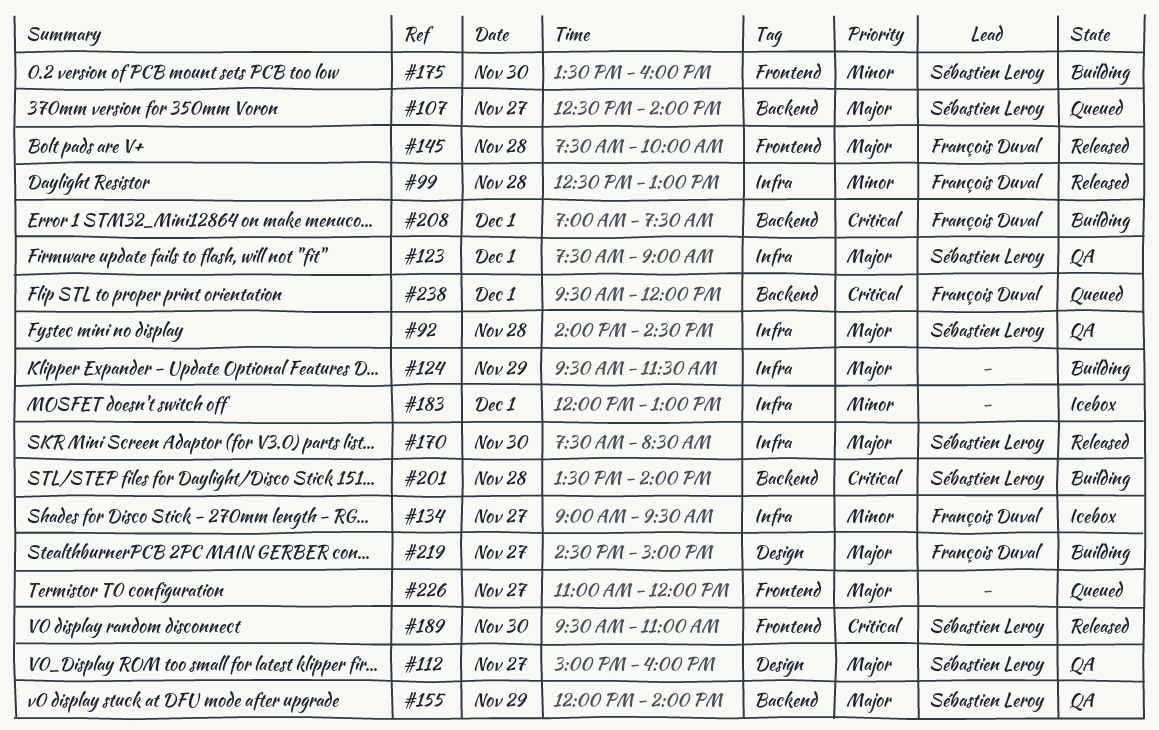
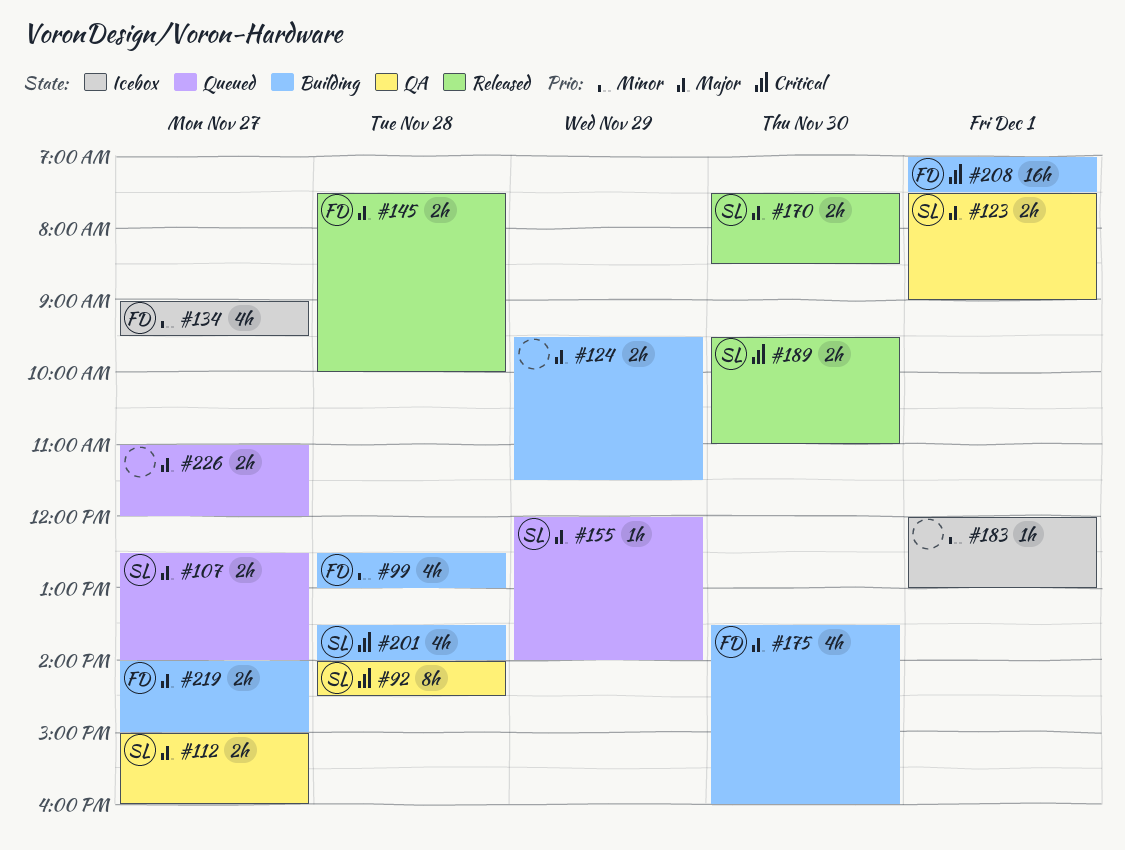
#92, priority: Major -> Critical
#99, status: Released -> Building
#155, status: QA -> Queued
#175, owner: Sébastien Leroy -> François Duval
#175, priority: Minor -> Major
#219, begins: 14:30 -> 14:00
#238: present -> none

